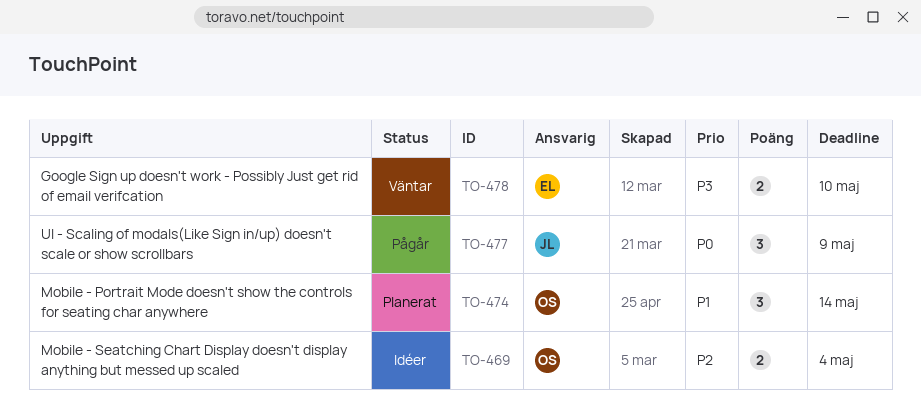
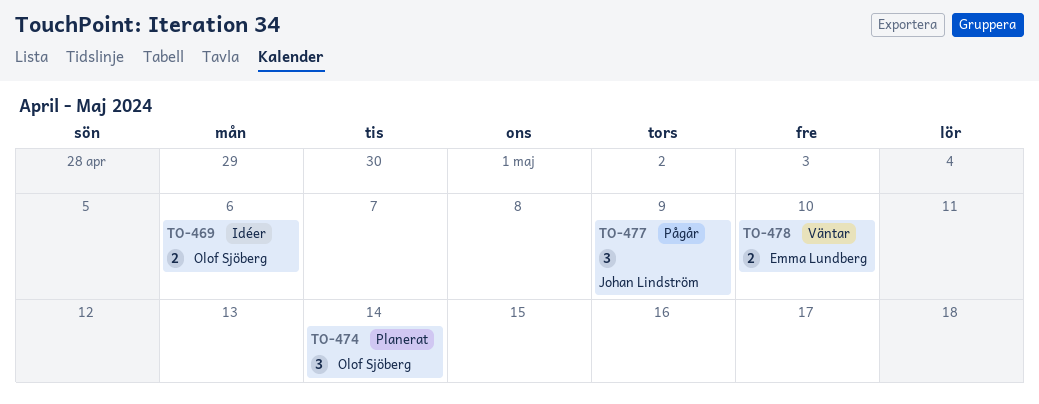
TO-469, due: May 4 -> May 6

